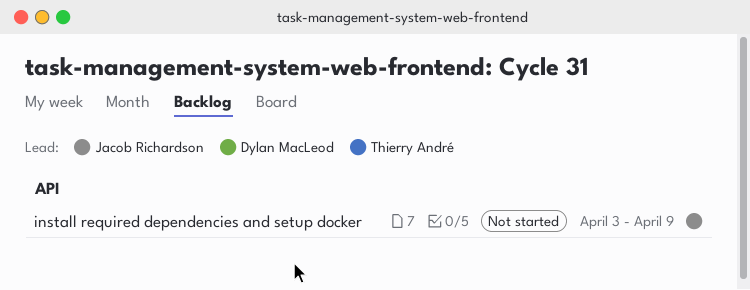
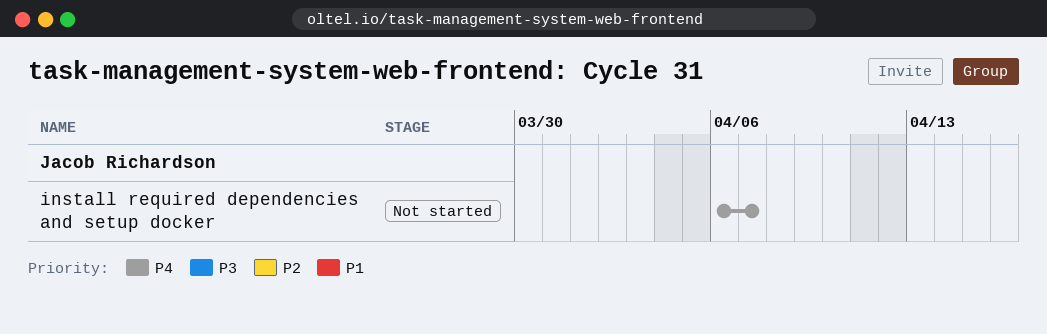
install required dependencies and setup docker, start: Apr 3 -> Apr 6
install required dependencies and setup docker, due: Apr 9 -> Apr 7

